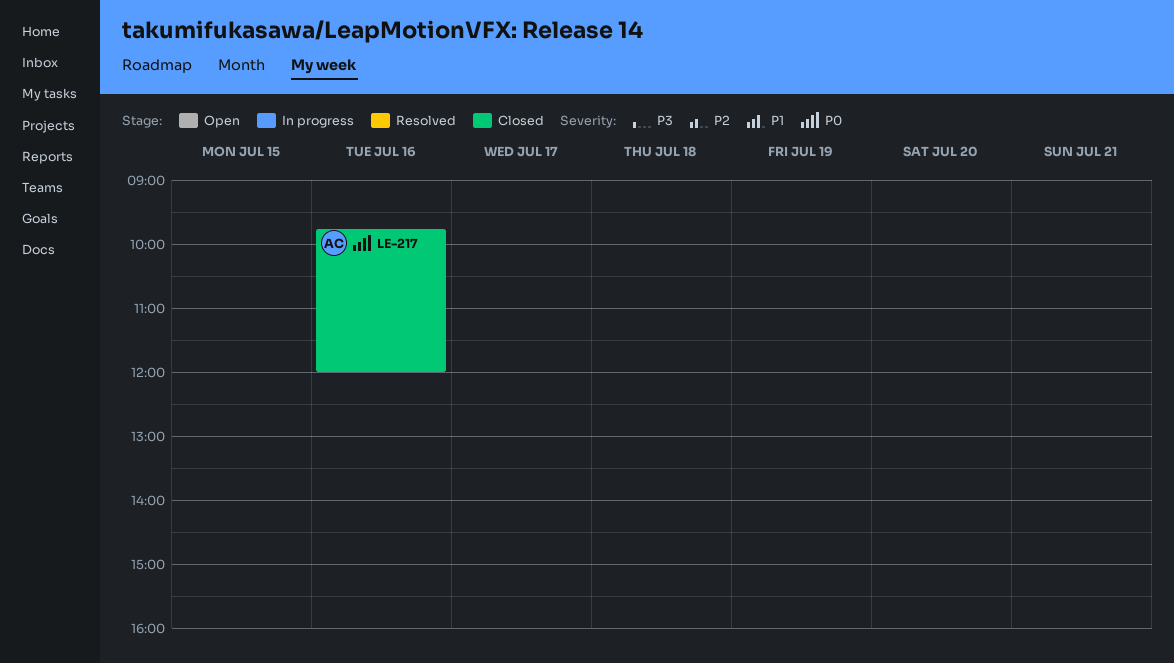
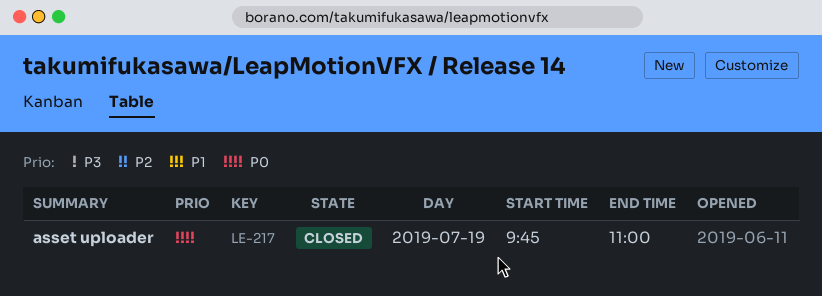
LE-217, day: Jul 16 -> Jul 19
LE-217, ends: 12:00 -> 11:00

